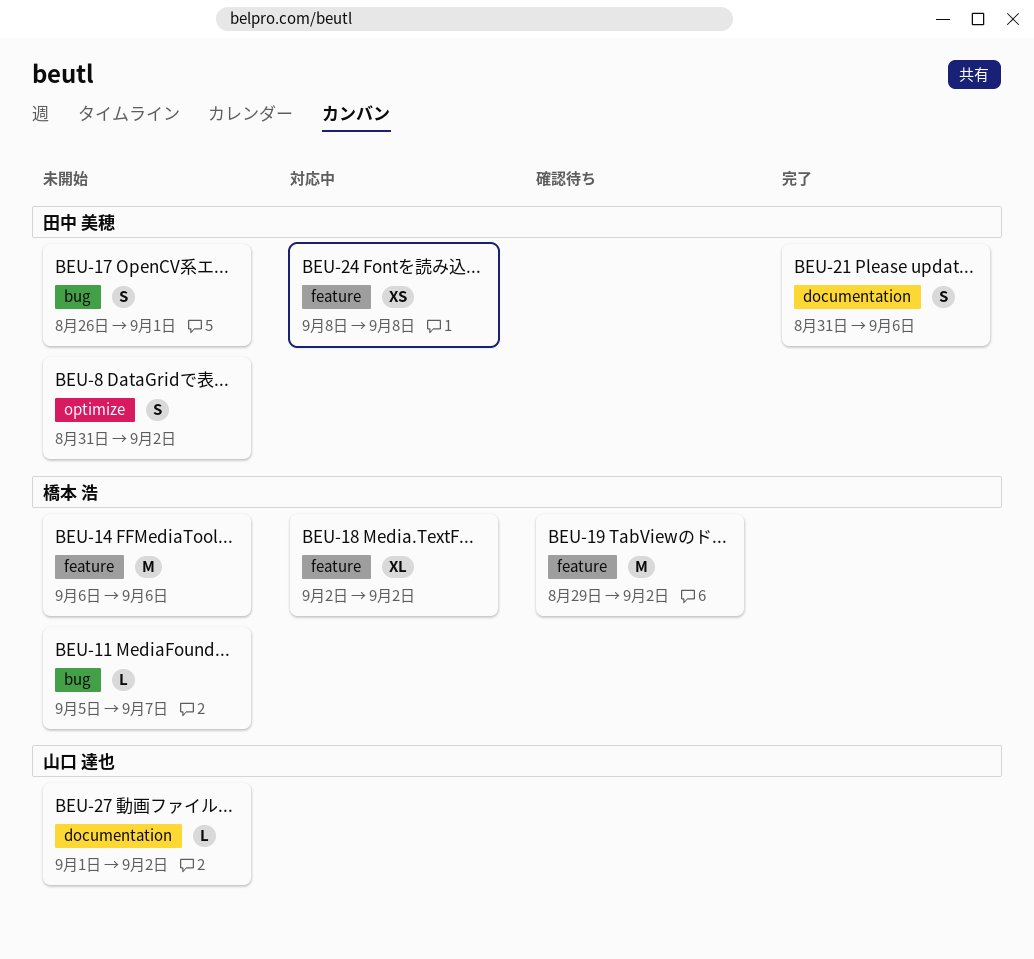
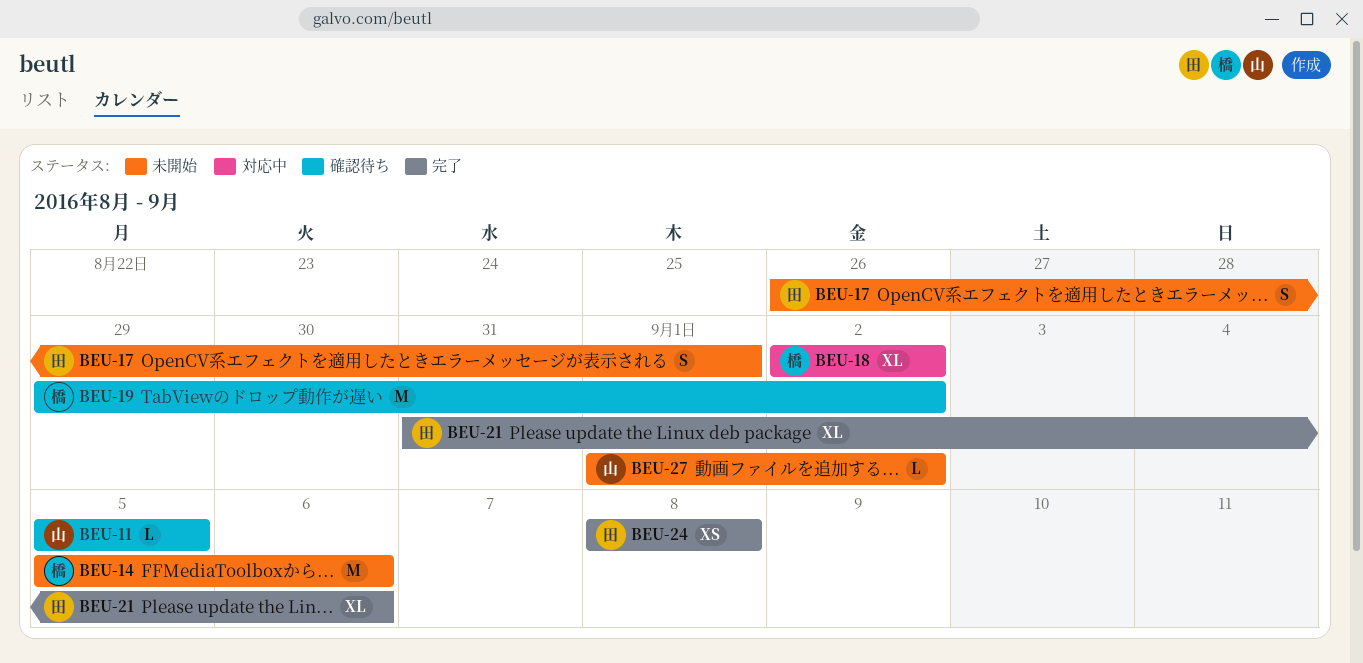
BEU-8: present -> none
BEU-11, status: 未開始 -> 確認待ち
BEU-11, owner: 橋本 浩 -> 山口 達也
BEU-11, due: Sep 7 -> Sep 5
BEU-14, start: Sep 6 -> Sep 5
BEU-21, estimate: S -> XL
BEU-24, status: 対応中 -> 完了

